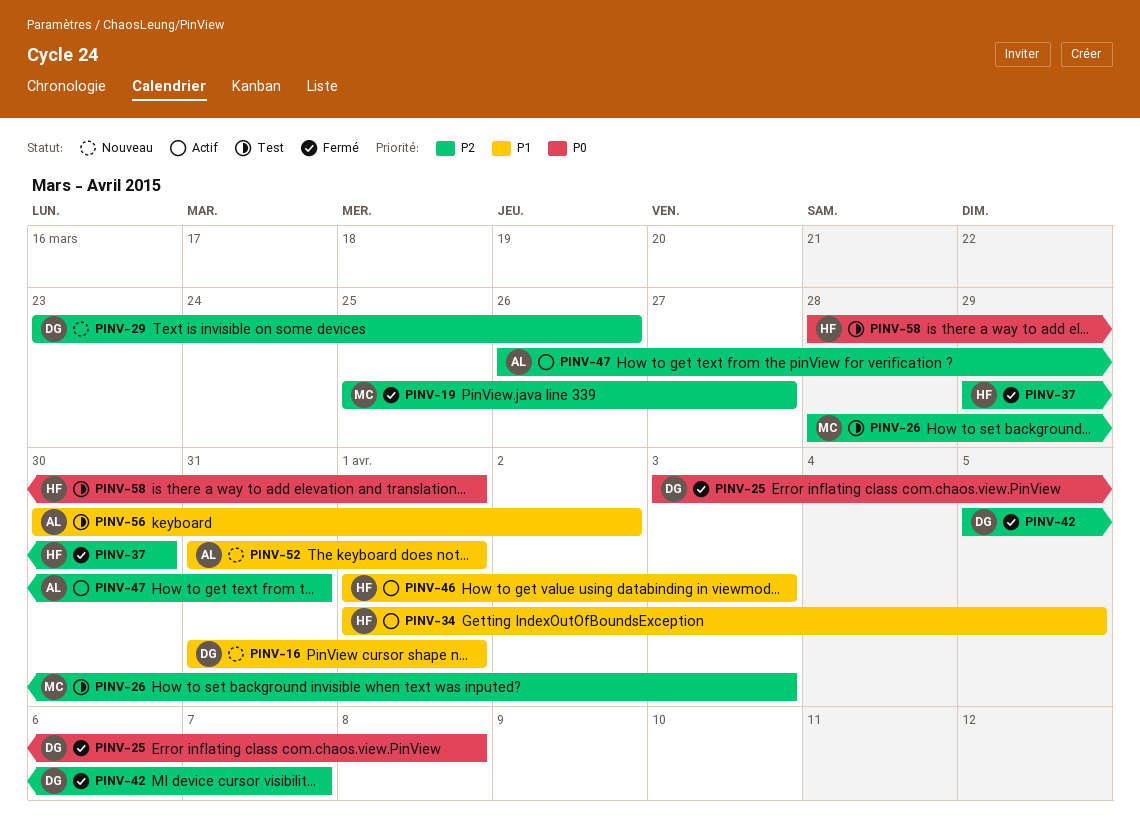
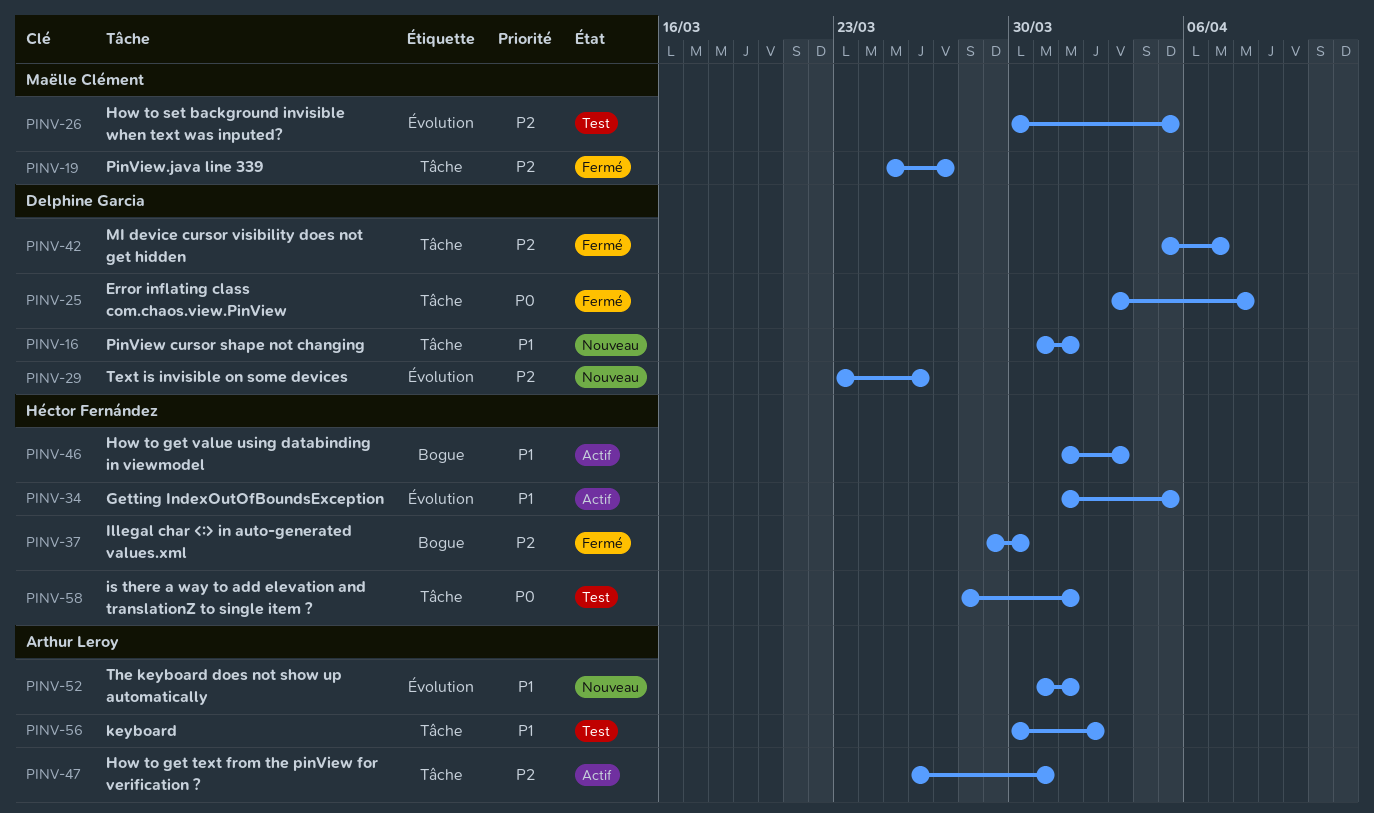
PINV-26, start: Mar 28 -> Mar 30
PINV-26, due: Apr 3 -> Apr 5

